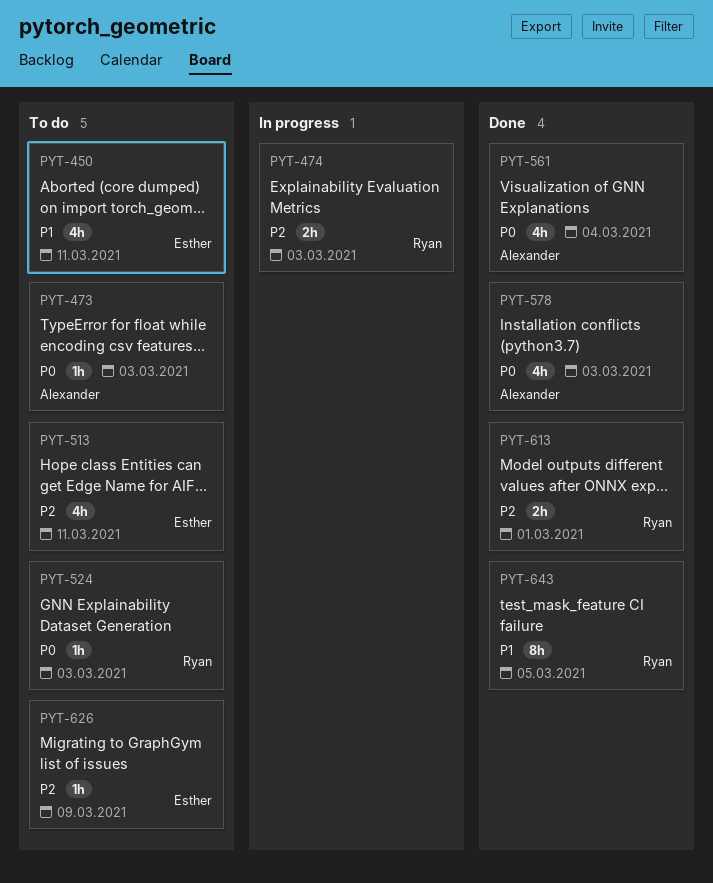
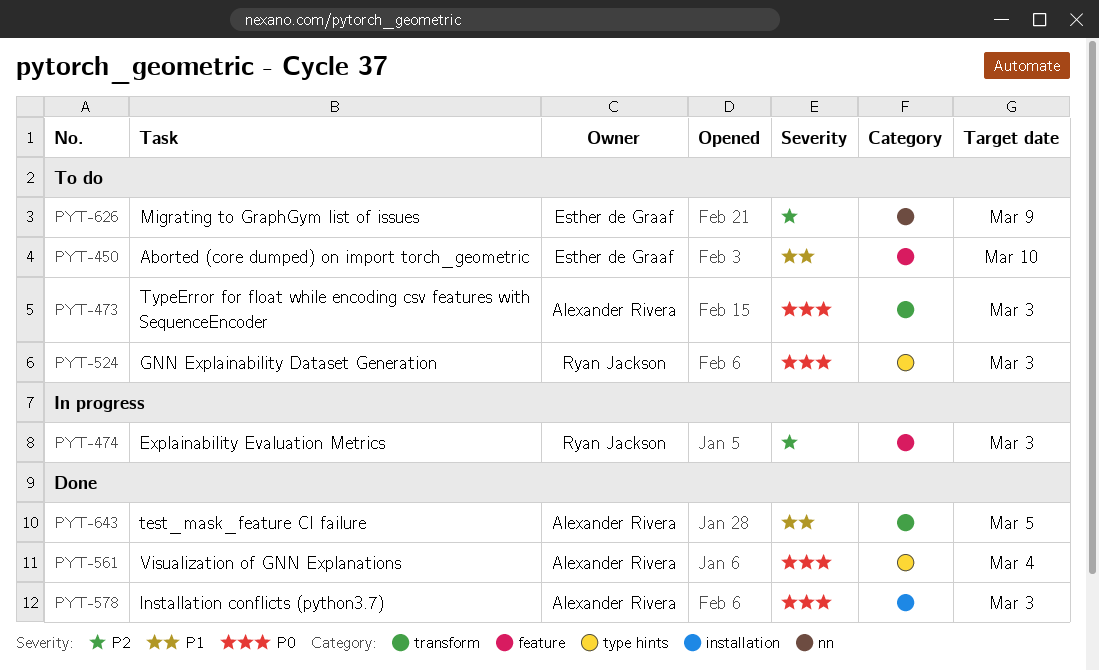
PYT-450, due: Mar 11 -> Mar 10
PYT-513: present -> none
PYT-613: present -> none
PYT-643, owner: Ryan Jackson -> Alexander Rivera

